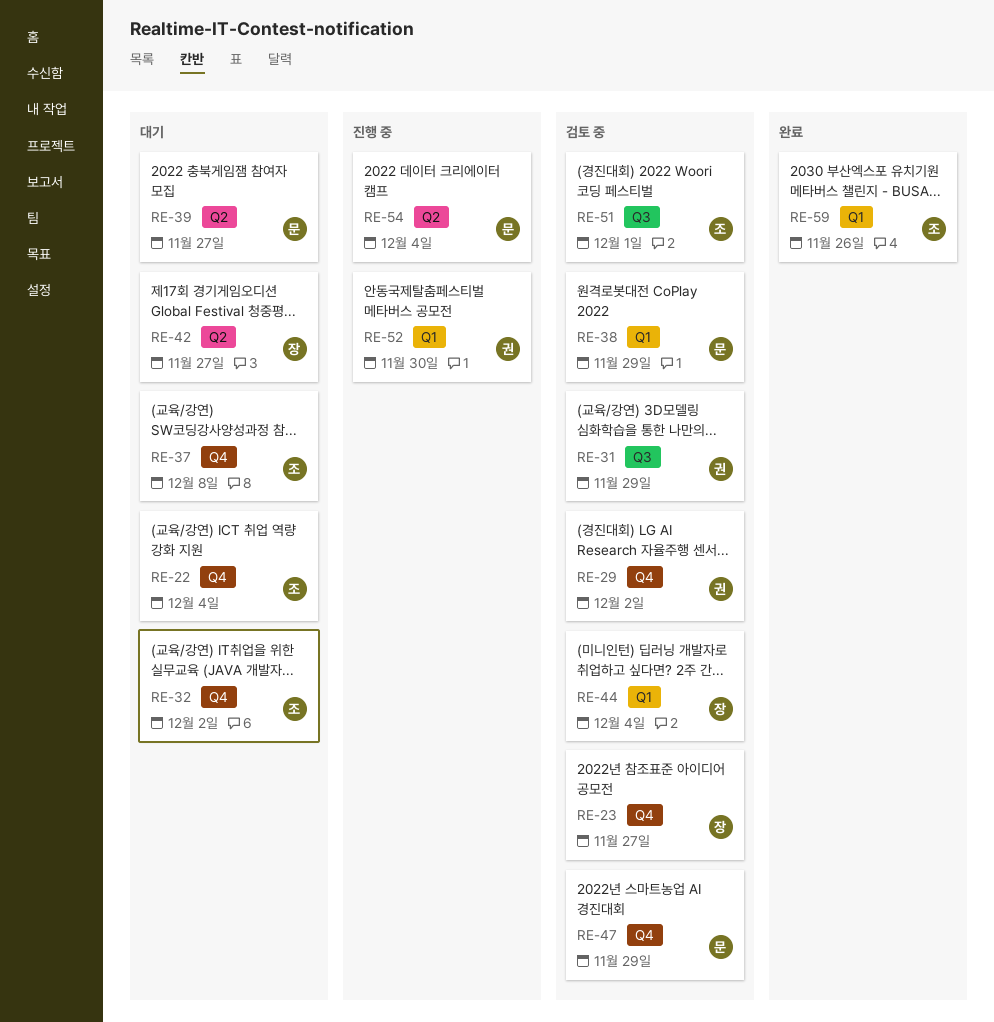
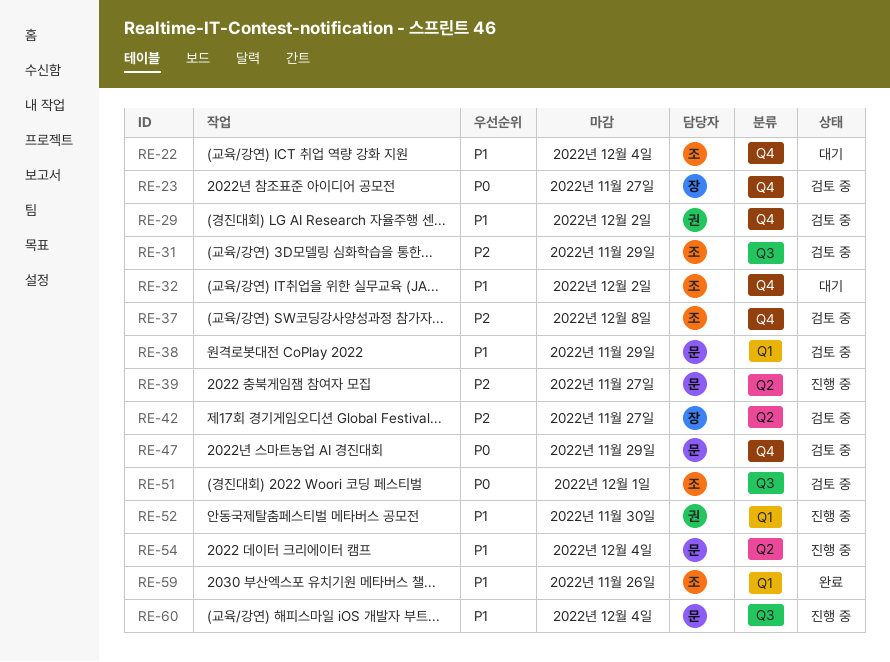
RE-31, owner: 권 -> 조
RE-37, status: 대기 -> 검토 중
RE-39, status: 대기 -> 진행 중
RE-42, status: 대기 -> 검토 중
RE-44: present -> none
RE-60: none -> present

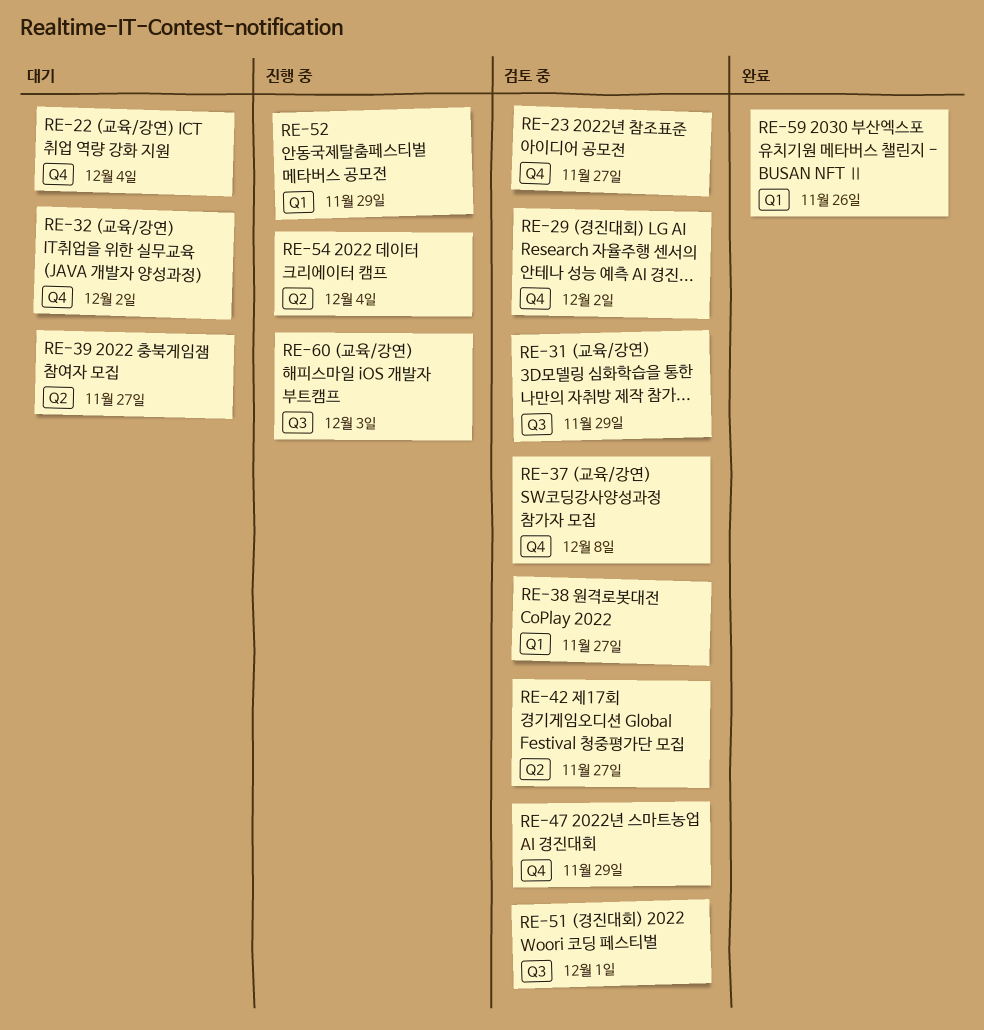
RE-38, due: Nov 29 -> Nov 27
RE-39, status: 진행 중 -> 대기
RE-52, due: Nov 30 -> Nov 29
RE-60, due: Dec 4 -> Dec 3

